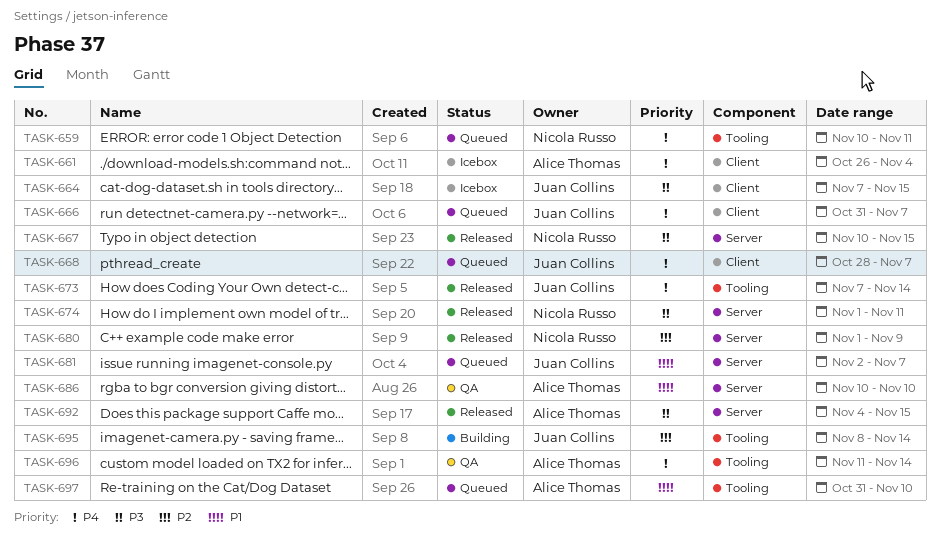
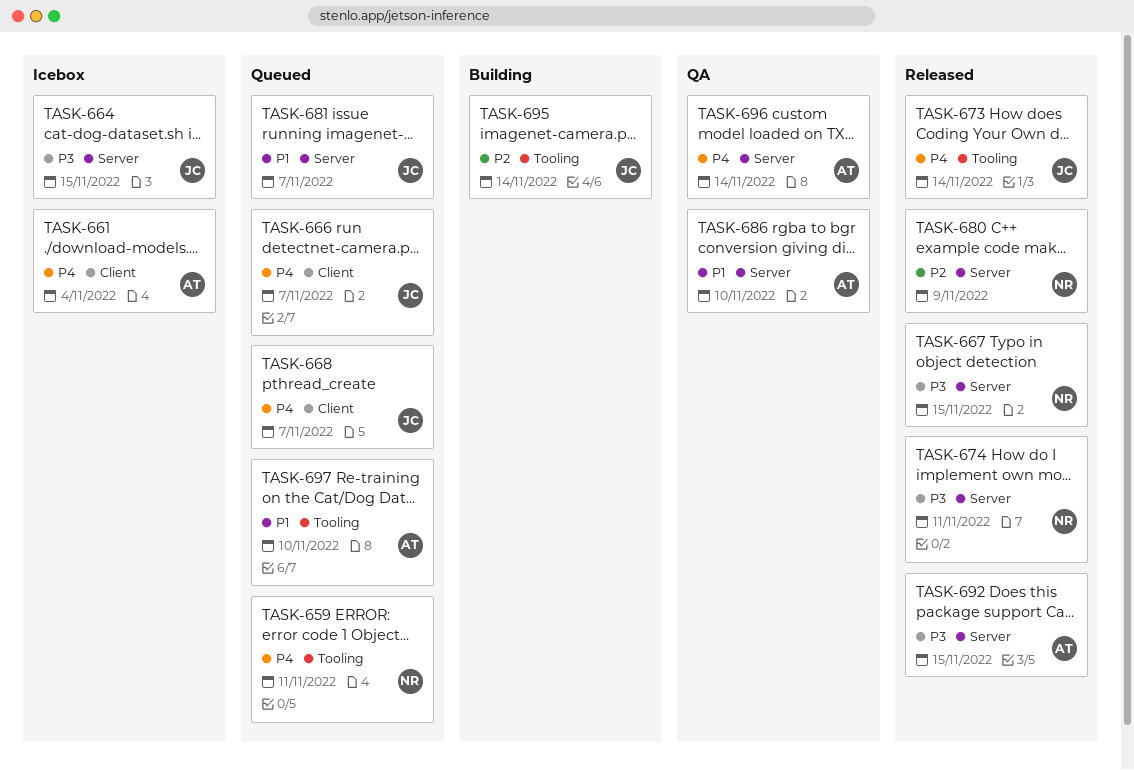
TASK-664, label: Client -> Server
TASK-696, label: Tooling -> Server

